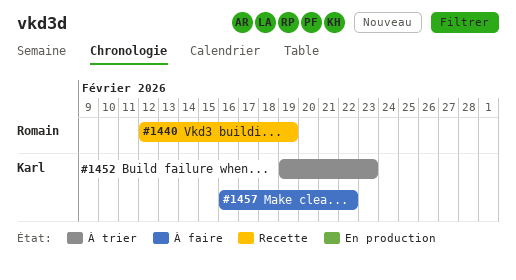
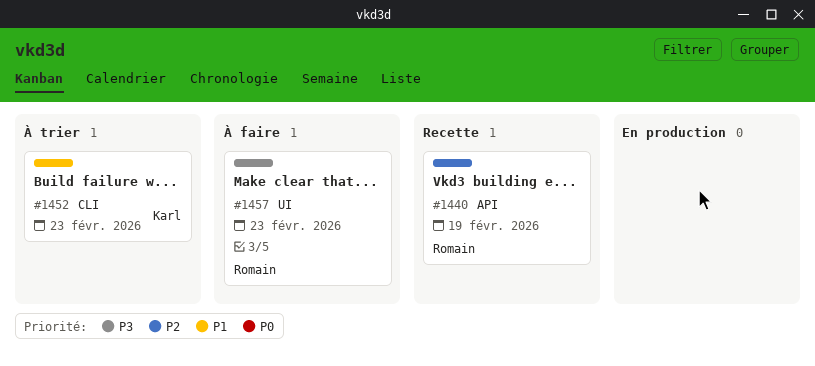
#1457, owner: Karl -> Romain
#1457, due: Feb 22 -> Feb 23

